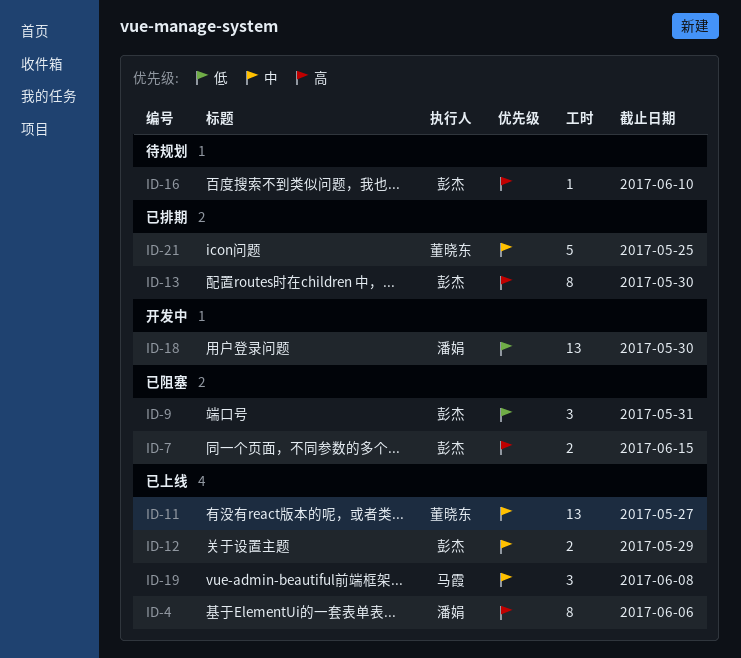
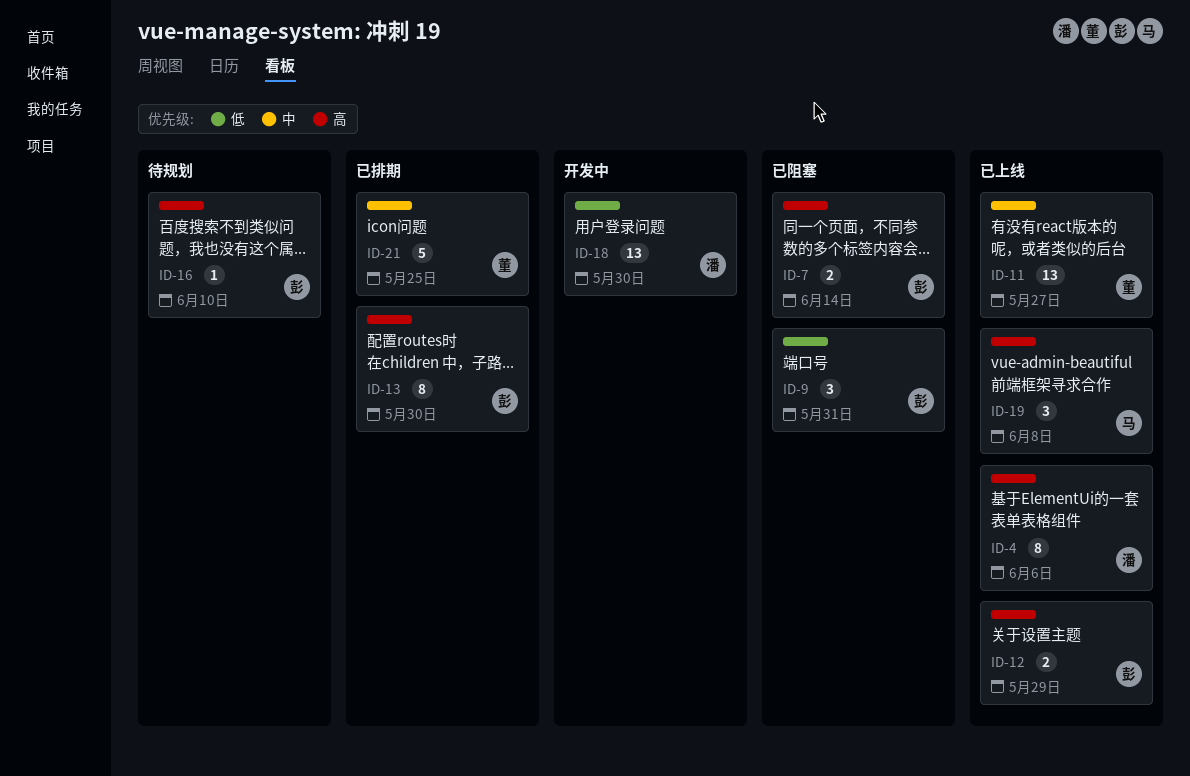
ID-7, due: Jun 15 -> Jun 14
ID-12, priority: 中 -> 高
ID-19, priority: 中 -> 高

